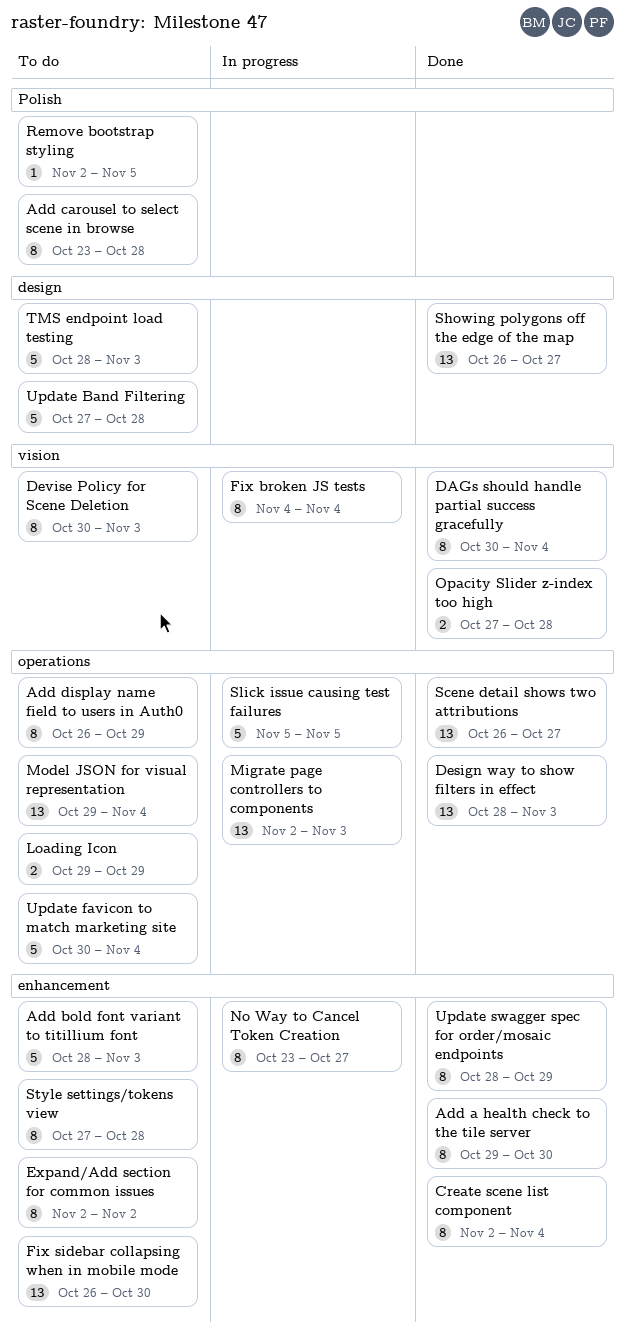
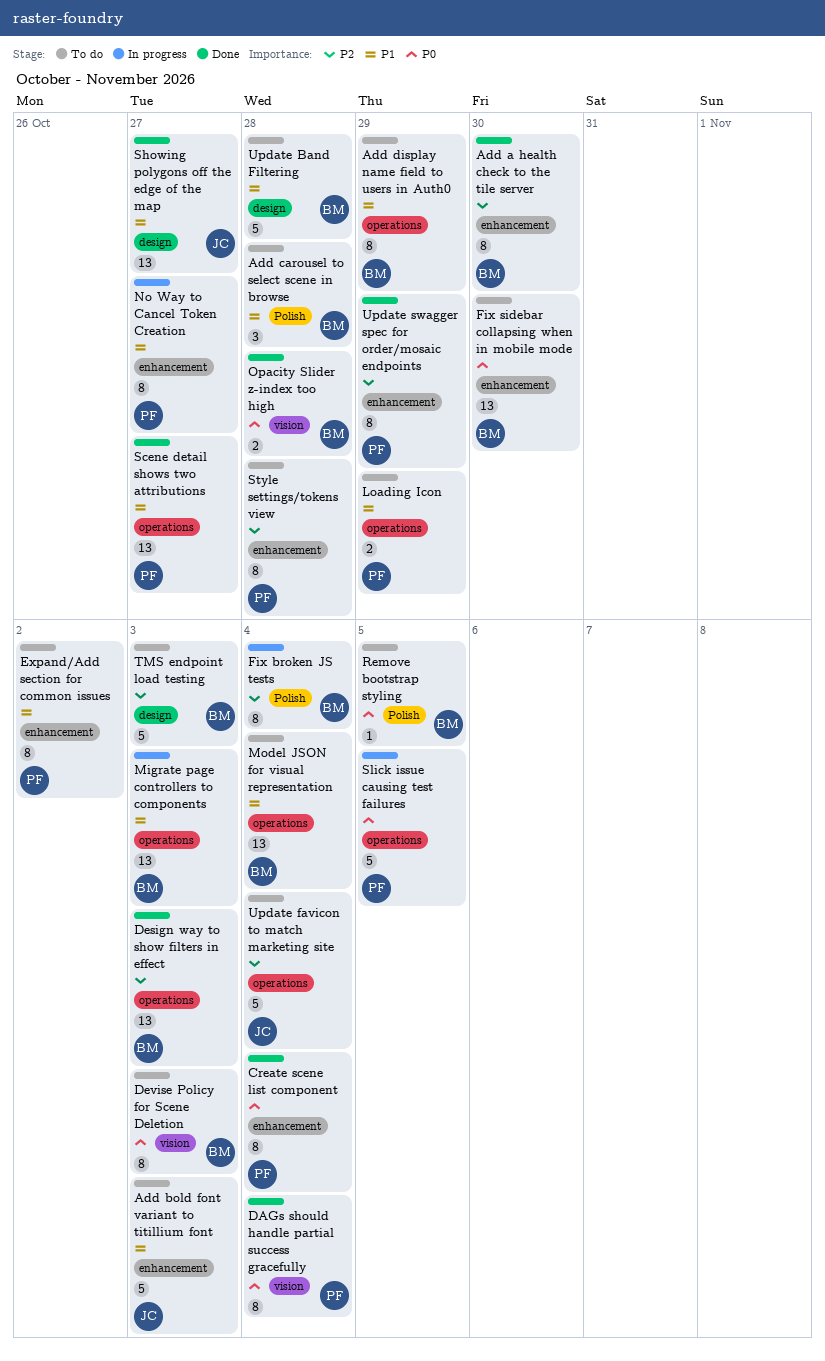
Add carousel to select scene in browse, estimate: 8 -> 3
Fix broken JS tests, label: vision -> Polish

